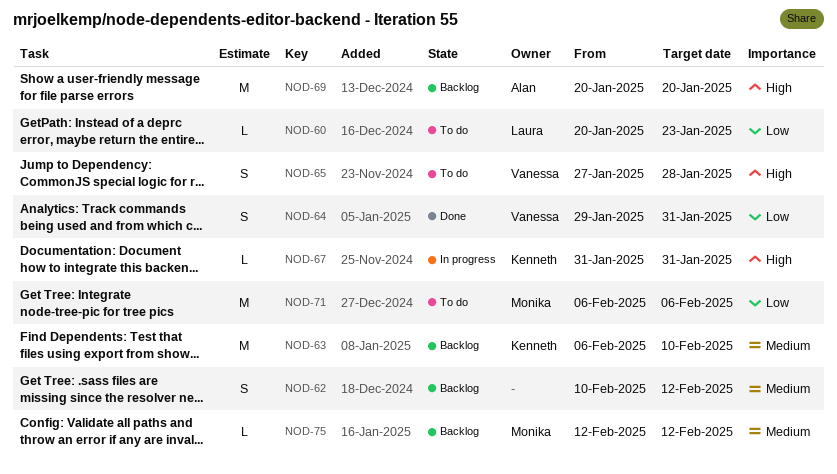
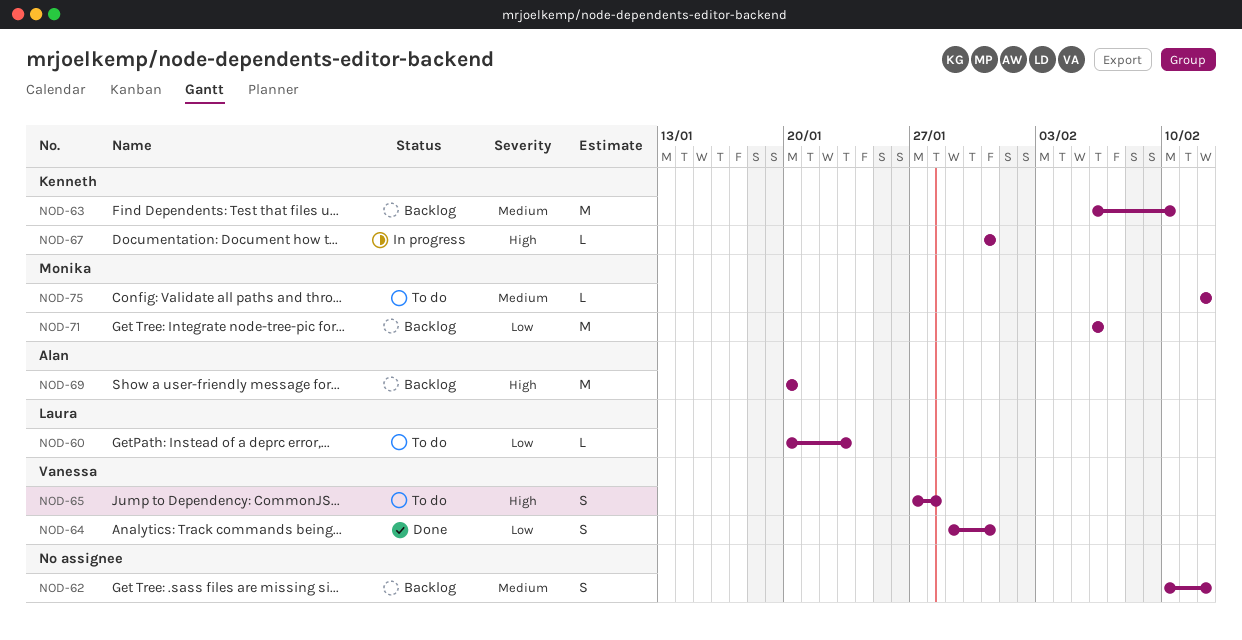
NOD-71, status: To do -> Backlog
NOD-75, status: Backlog -> To do

